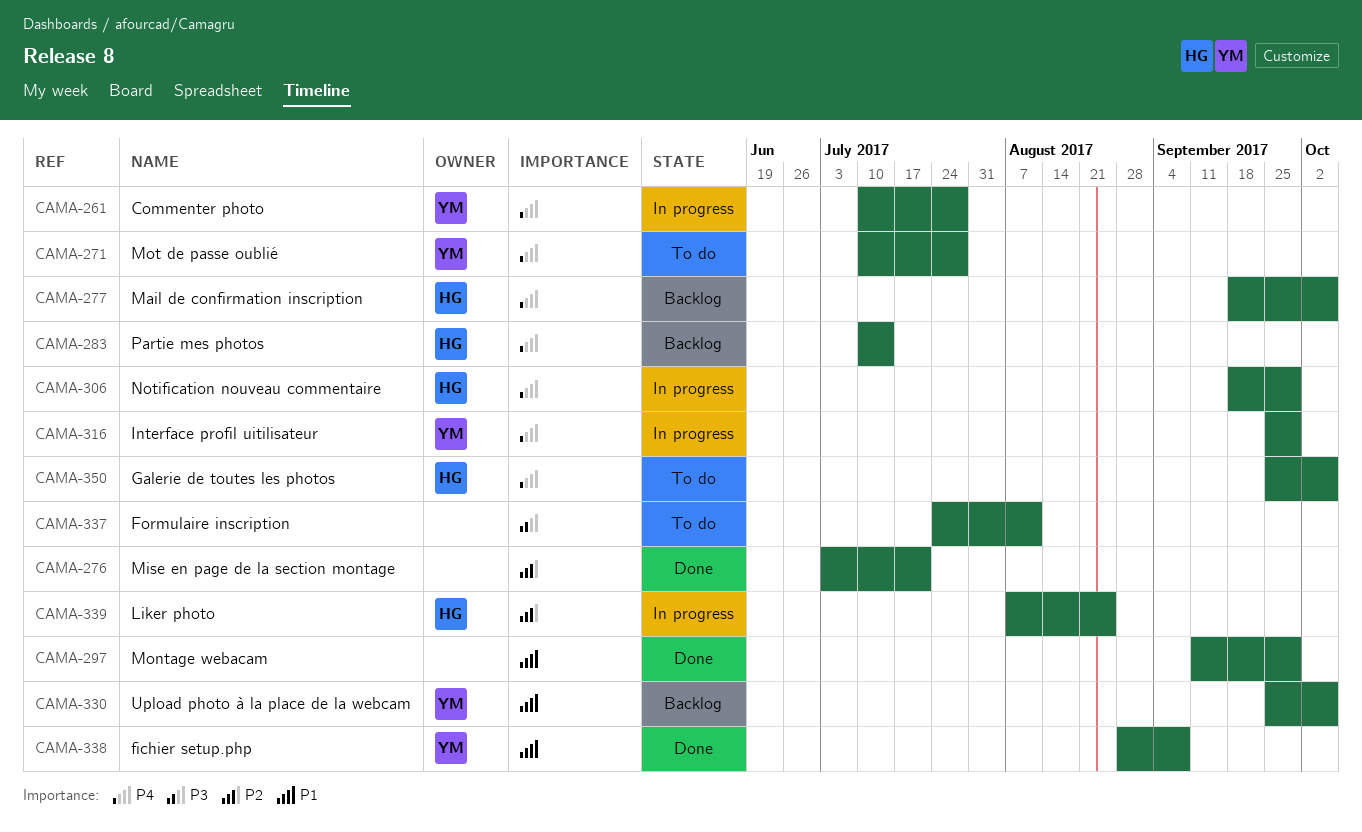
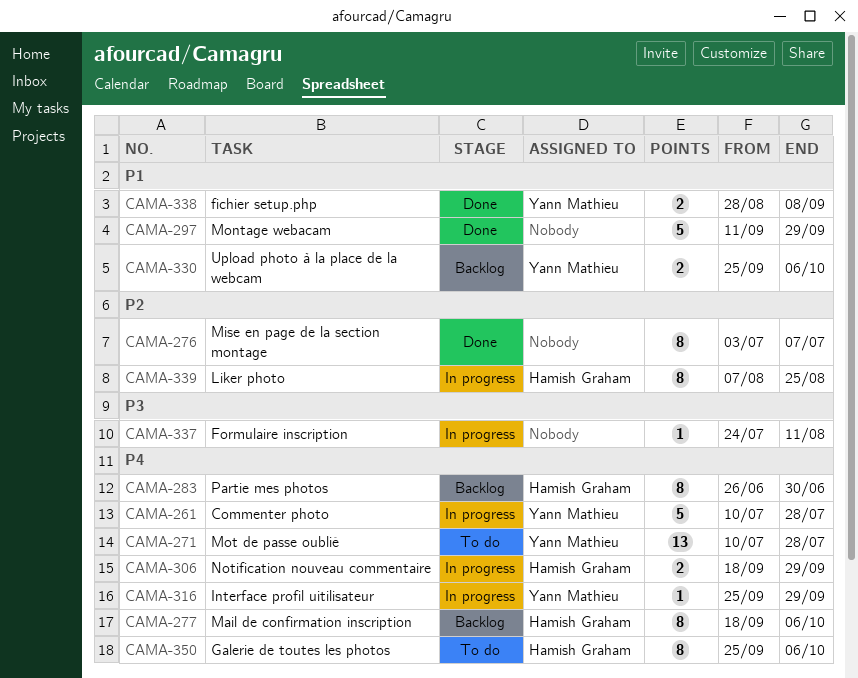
CAMA-276, due: Jul 21 -> Jul 7
CAMA-283, start: Jul 10 -> Jun 26
CAMA-283, due: Jul 14 -> Jun 30
CAMA-337, status: To do -> In progress

